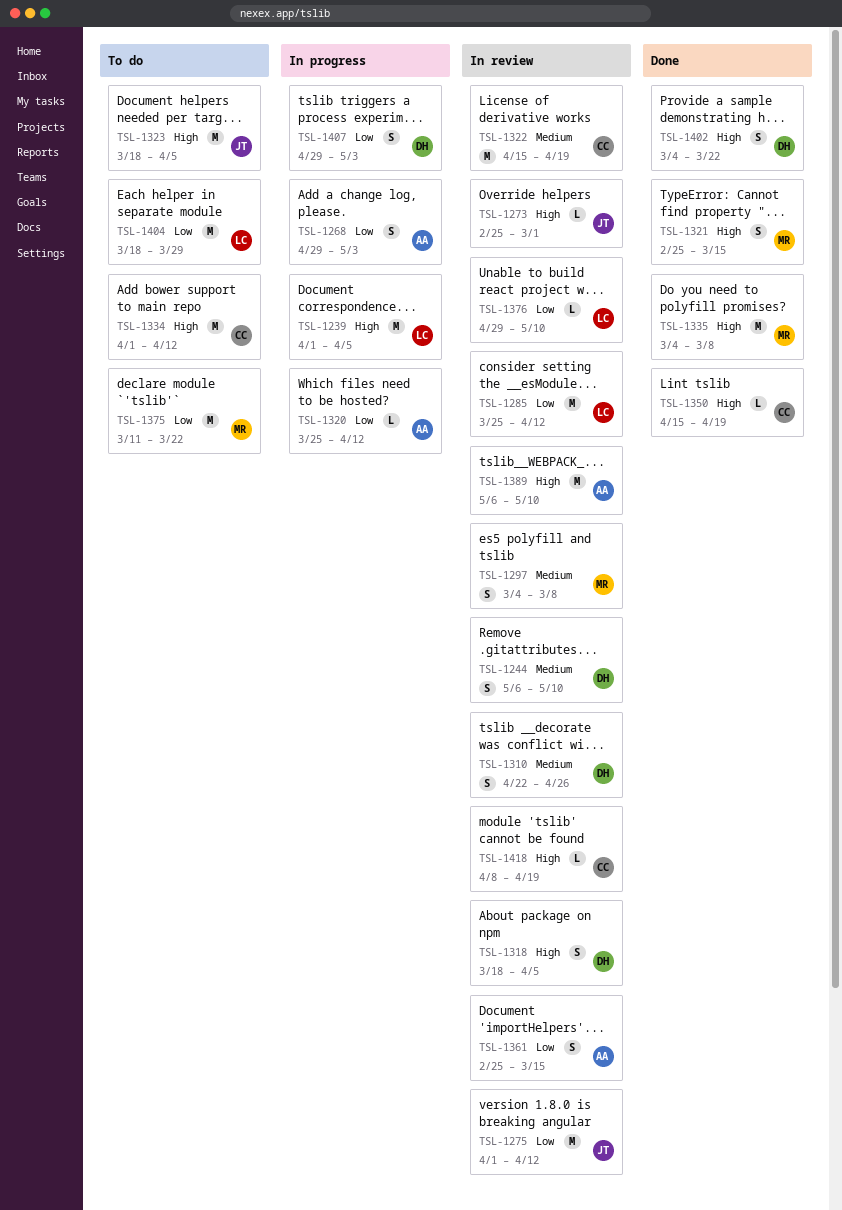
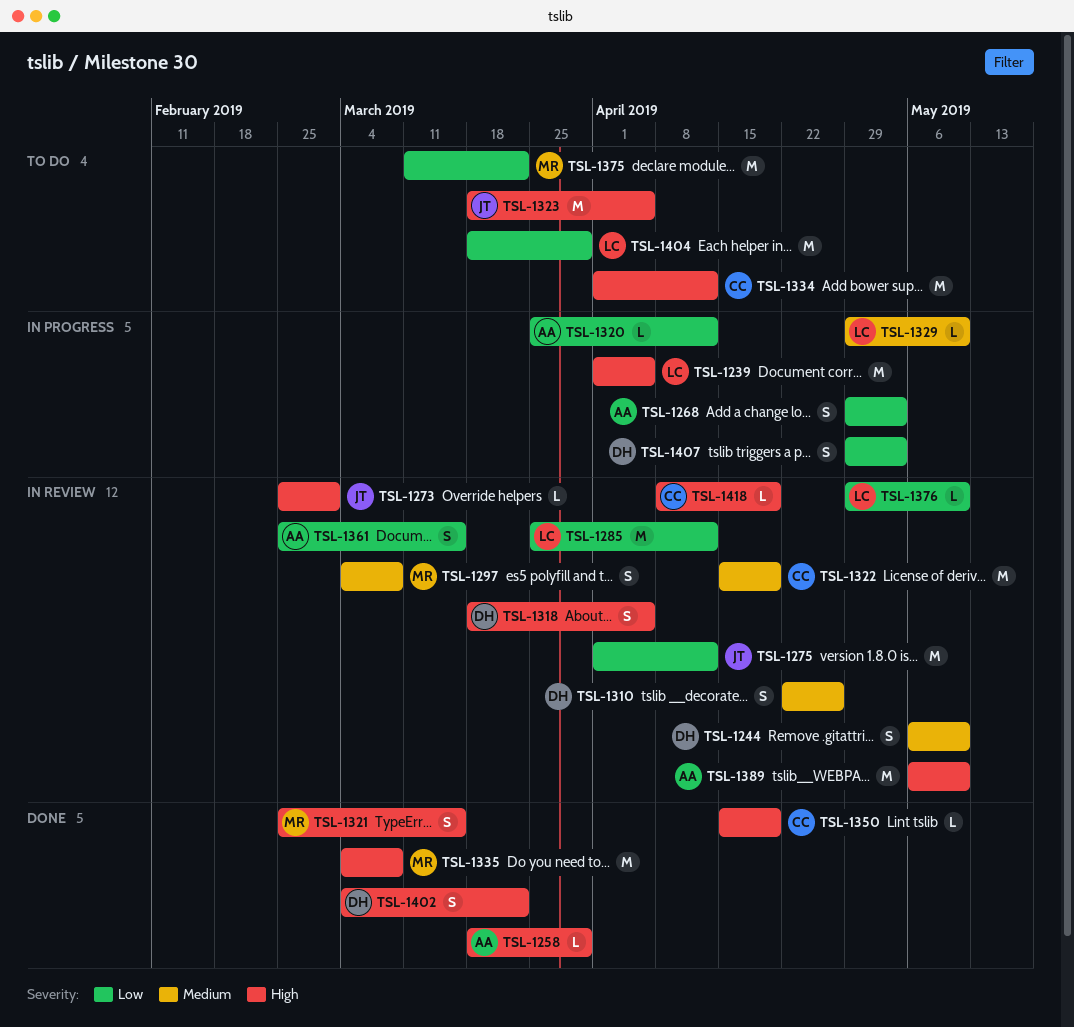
TSL-1258: none -> present
TSL-1329: none -> present

